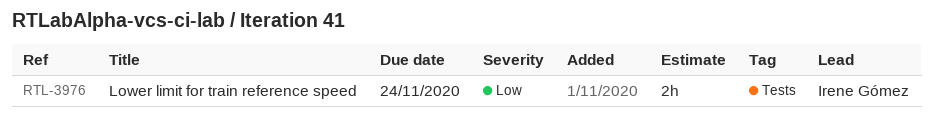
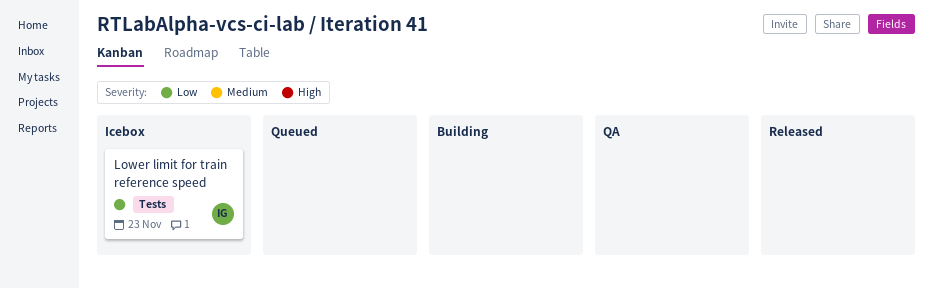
Lower limit for train reference speed, due: Nov 24 -> Nov 23

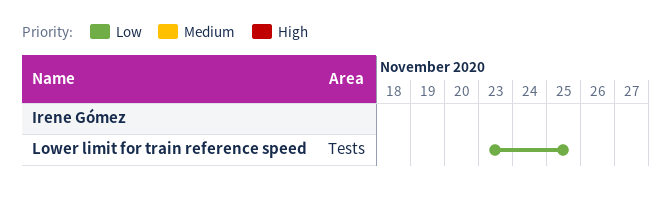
Lower limit for train reference speed, due: Nov 23 -> Nov 25

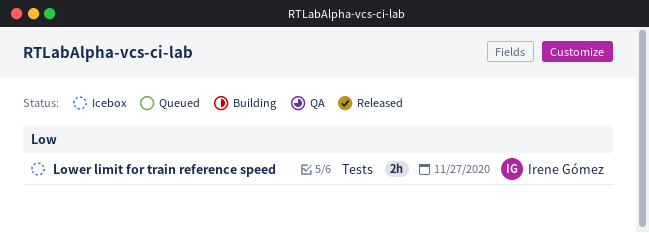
Lower limit for train reference speed, due: Nov 25 -> Nov 27

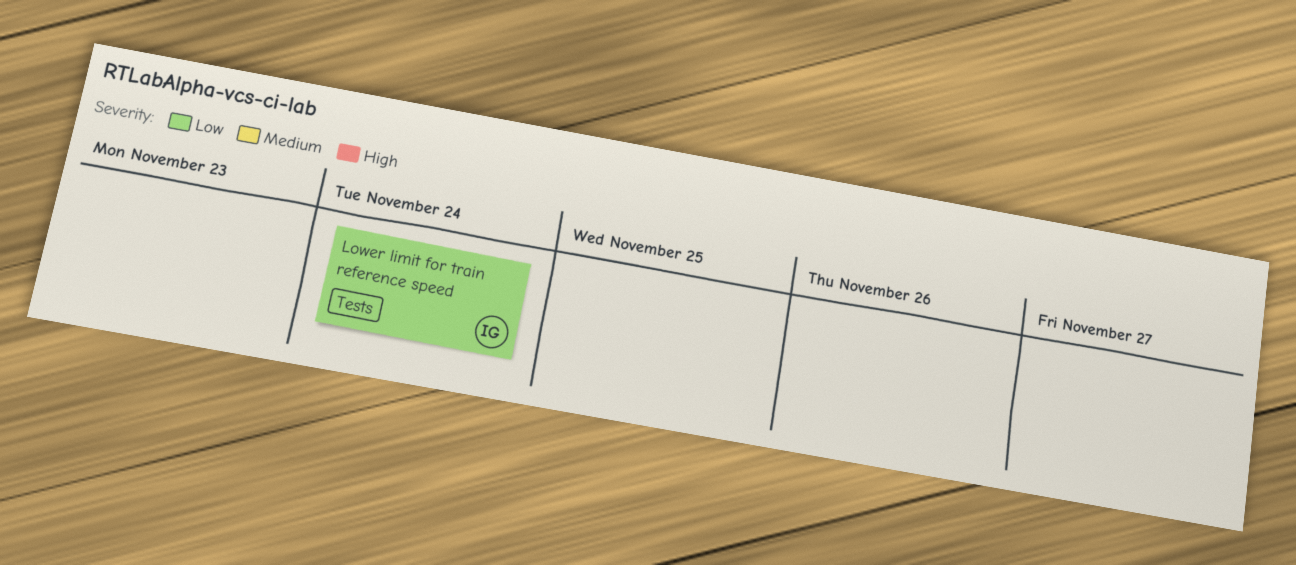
Lower limit for train reference speed, due: Nov 27 -> Nov 24

